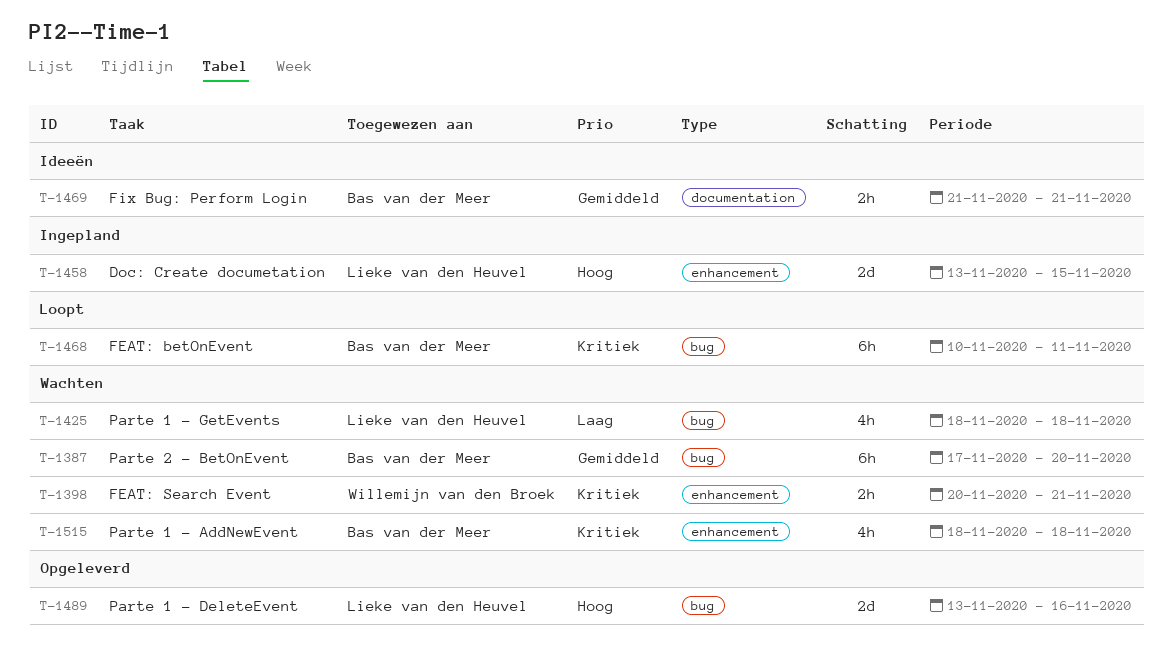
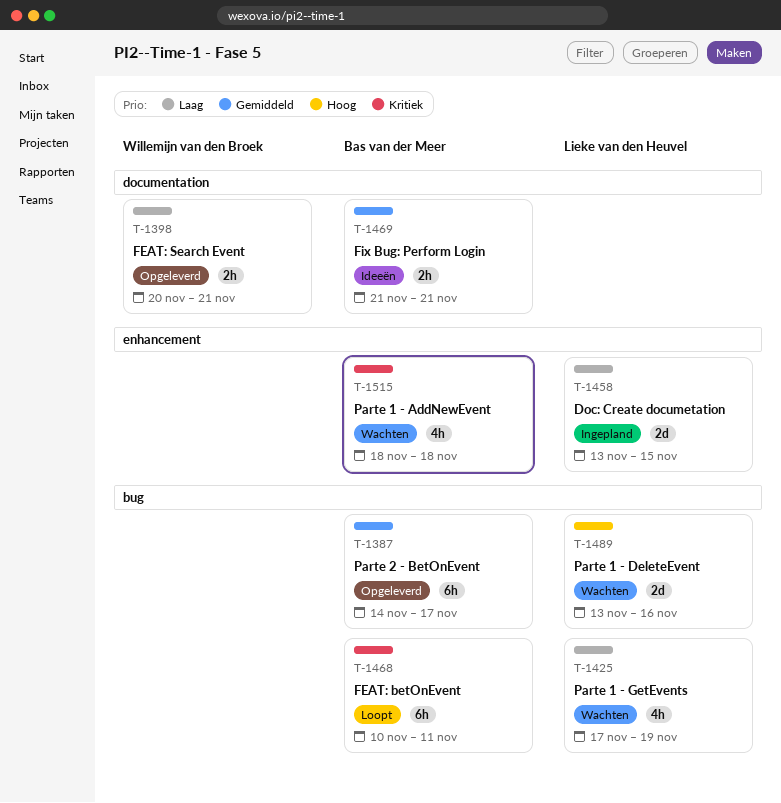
T-1387, status: Wachten -> Opgeleverd
T-1387, start: Nov 17 -> Nov 14
T-1387, due: Nov 20 -> Nov 17
T-1398, status: Wachten -> Opgeleverd
T-1398, priority: Kritiek -> Laag
T-1398, label: enhancement -> documentation
T-1425, start: Nov 18 -> Nov 17
T-1425, due: Nov 18 -> Nov 19
T-1458, priority: Hoog -> Laag
T-1489, status: Opgeleverd -> Wachten

